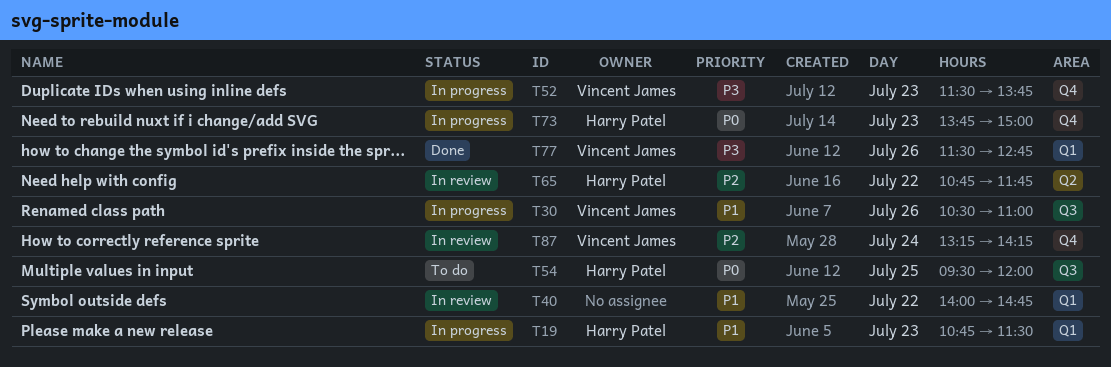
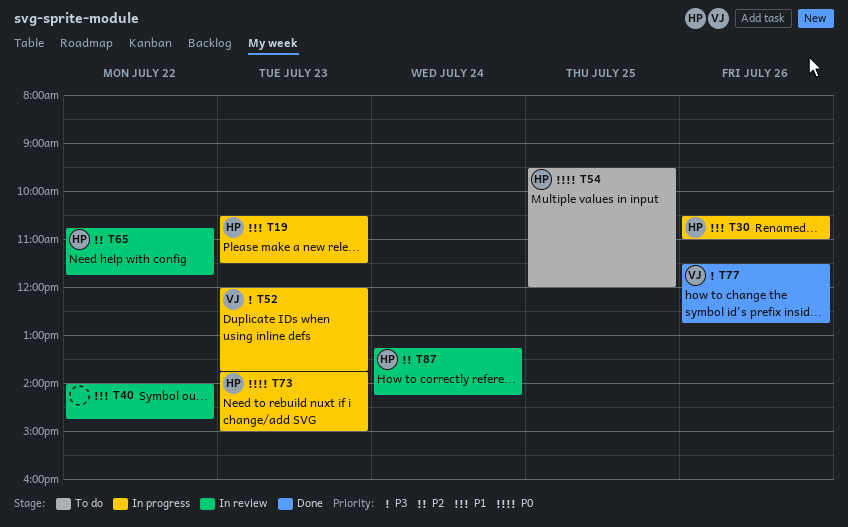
T19, begins: 10:45 -> 10:30
T30, owner: Vincent James -> Harry Patel
T52, begins: 11:30 -> 12:00
T87, owner: Vincent James -> Harry Patel

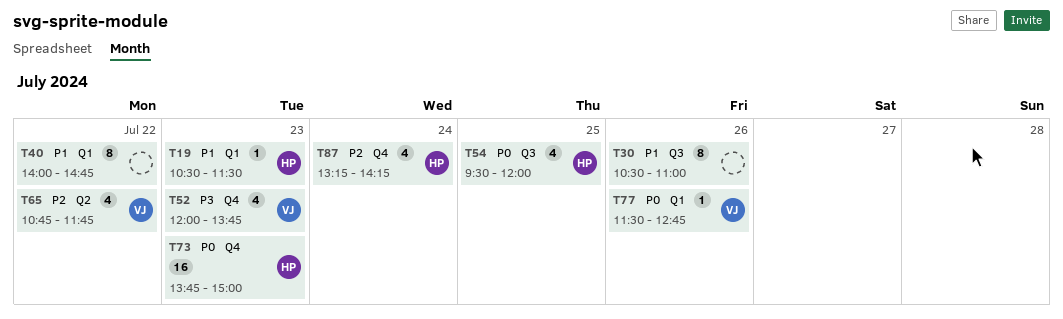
T30, owner: HP -> none
T65, owner: HP -> VJ
T77, priority: P3 -> P0

